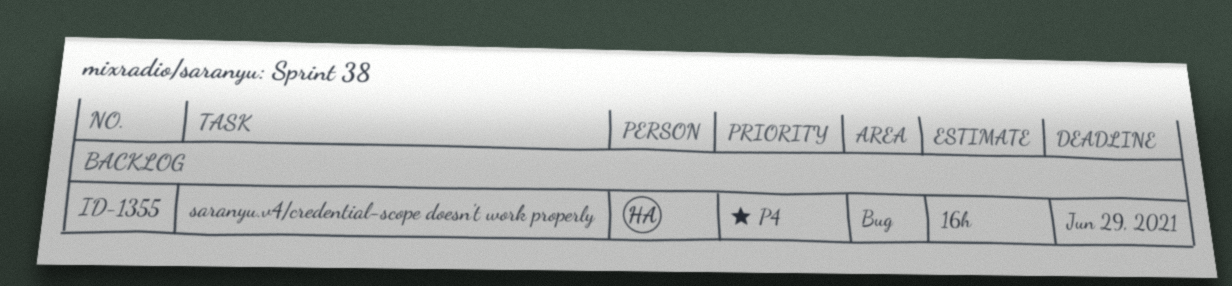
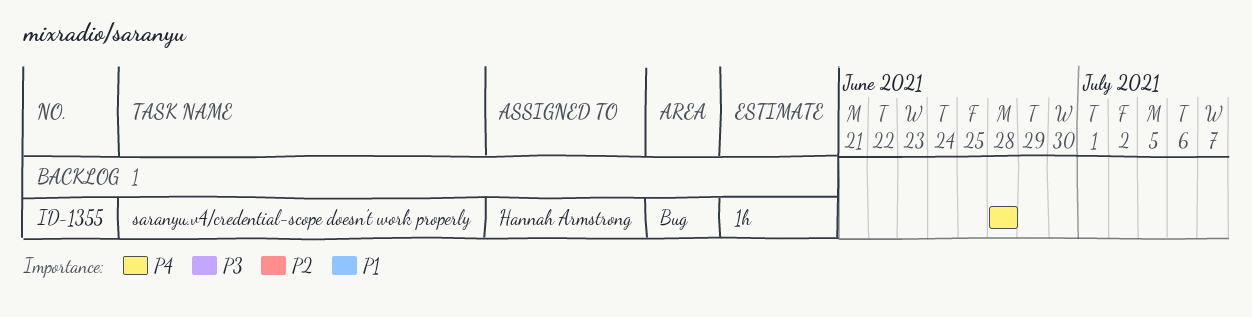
ID-1355, estimate: 16h -> 1h
ID-1355, due: Jun 29 -> Jun 28

